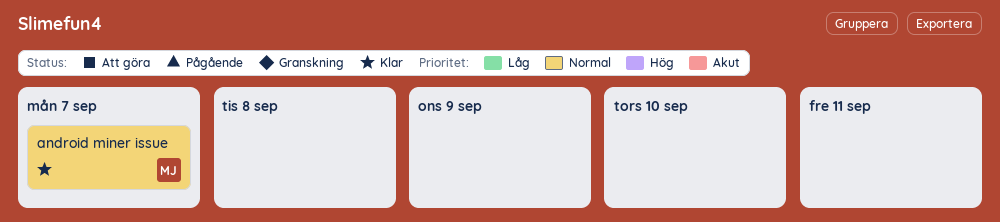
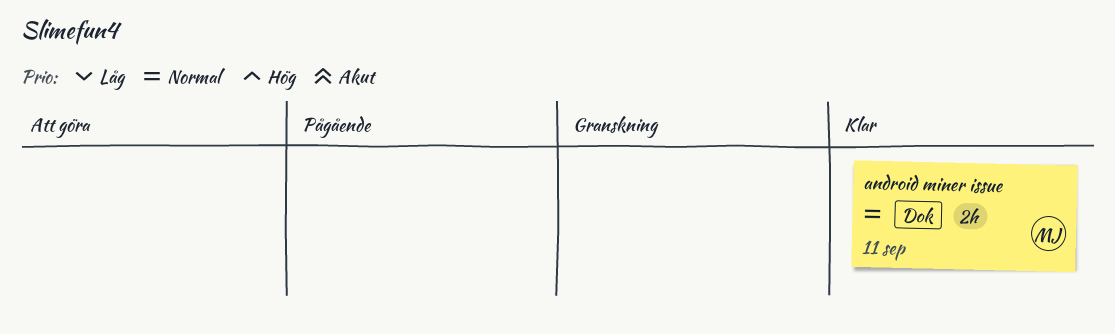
android miner issue, due: Sep 7 -> Sep 11

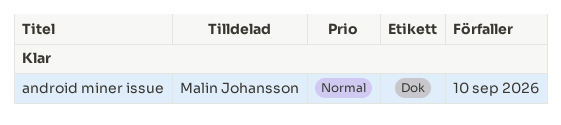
android miner issue, due: Sep 11 -> Sep 10

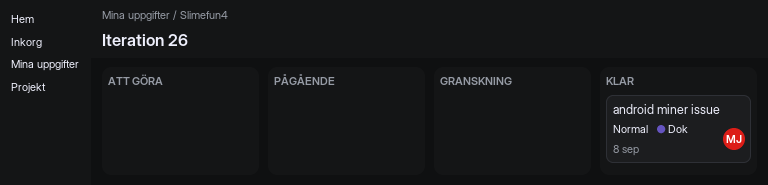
android miner issue, due: Sep 10 -> Sep 8

